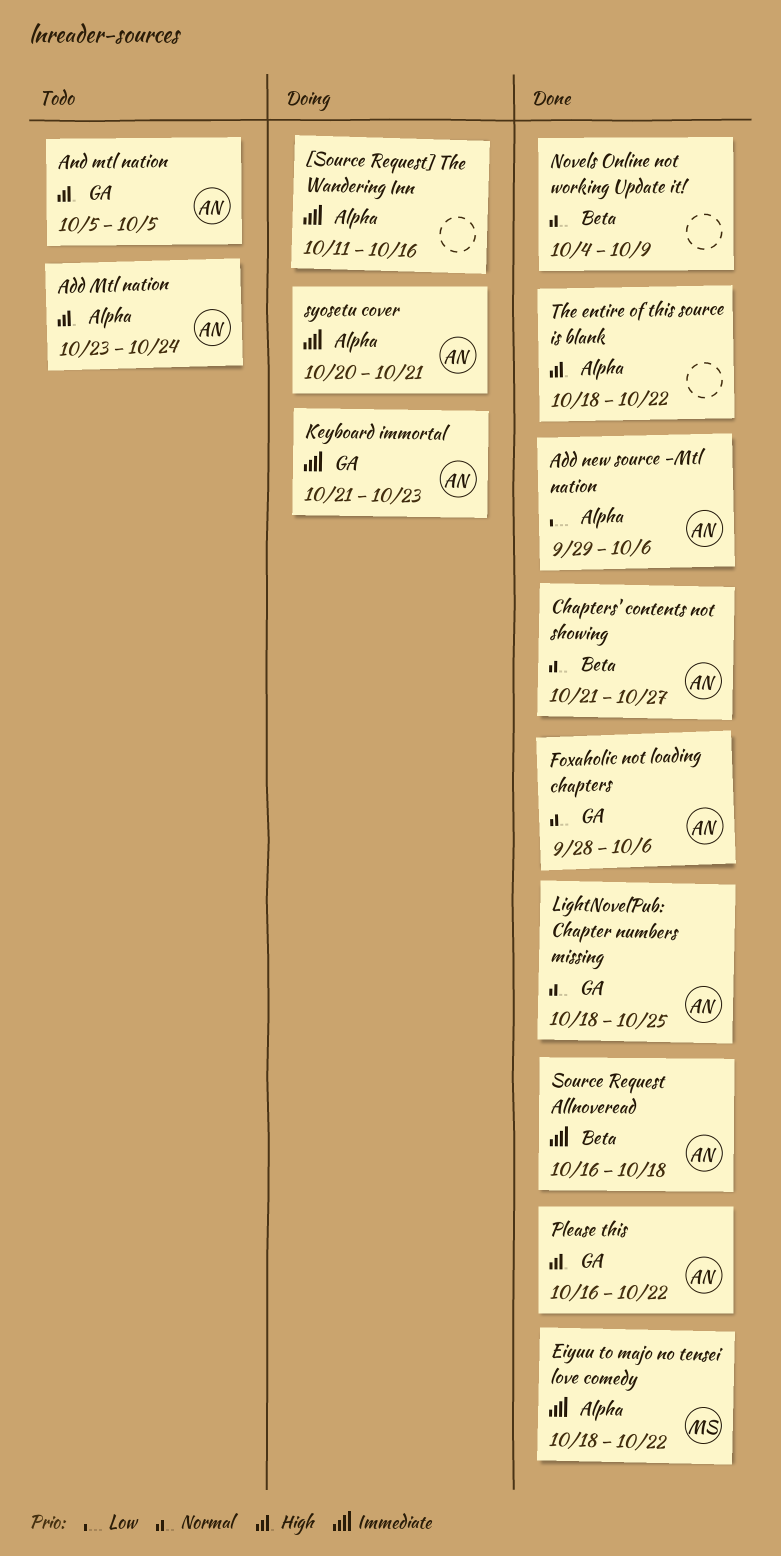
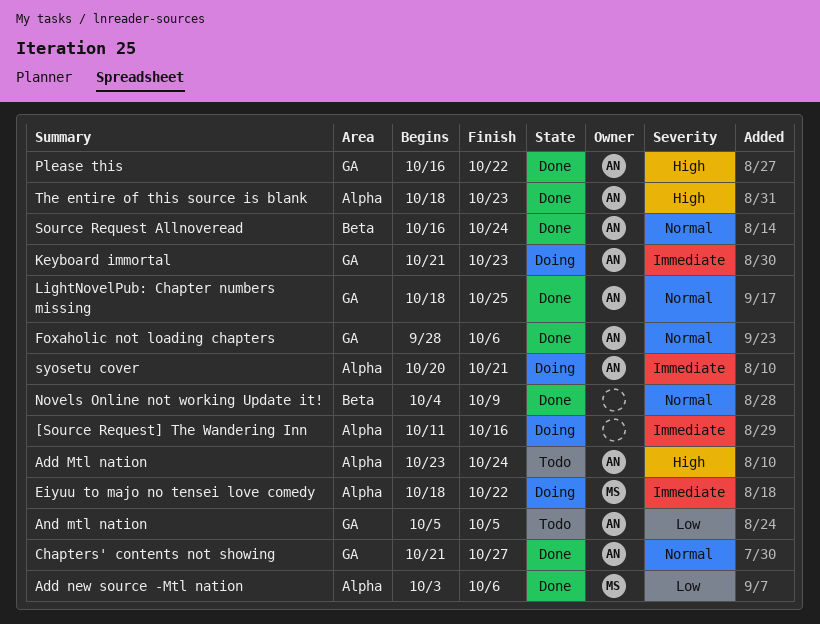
Add new source -Mtl nation, owner: AN -> MS
Add new source -Mtl nation, start: Sep 29 -> Oct 3
And mtl nation, priority: High -> Low
Chapters' contents not showing, label: Beta -> GA
Eiyuu to majo no tensei love comedy, status: Done -> Doing
Source Request Allnoveread, priority: Immediate -> Normal
Source Request Allnoveread, due: Oct 18 -> Oct 24
The entire of this source is blank, owner: none -> AN
The entire of this source is blank, due: Oct 22 -> Oct 23

